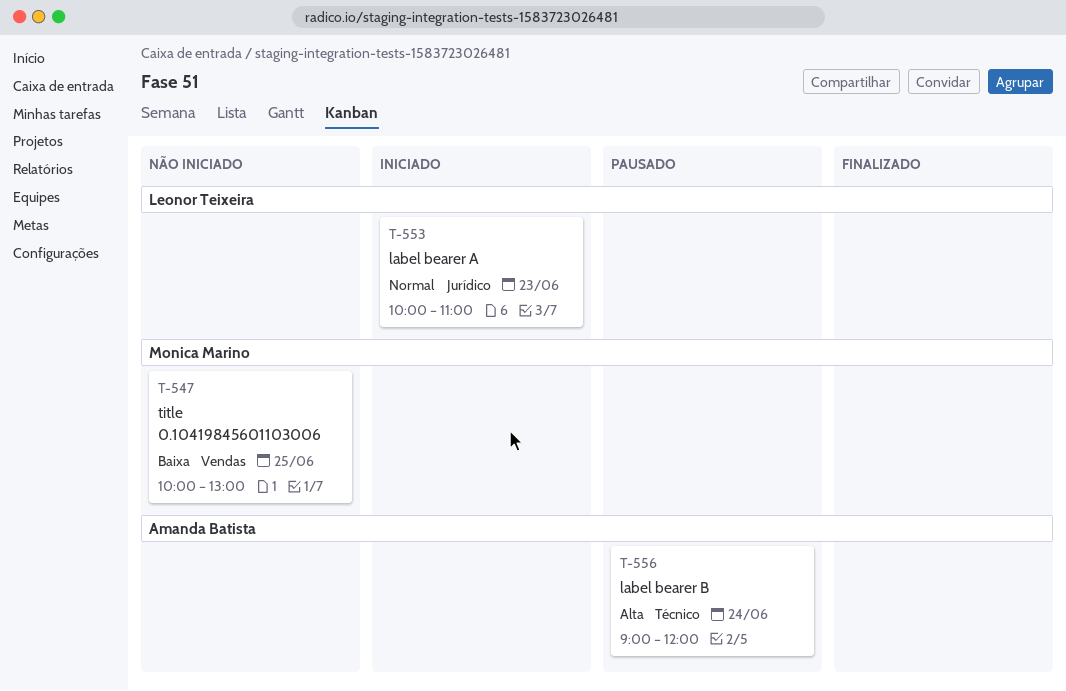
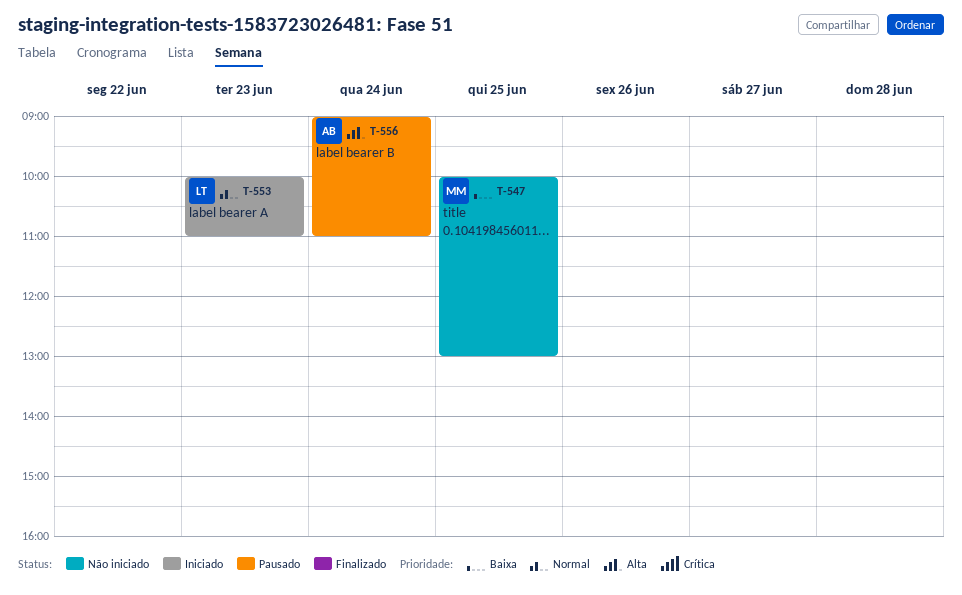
T-556, ends: 12:00 -> 11:00

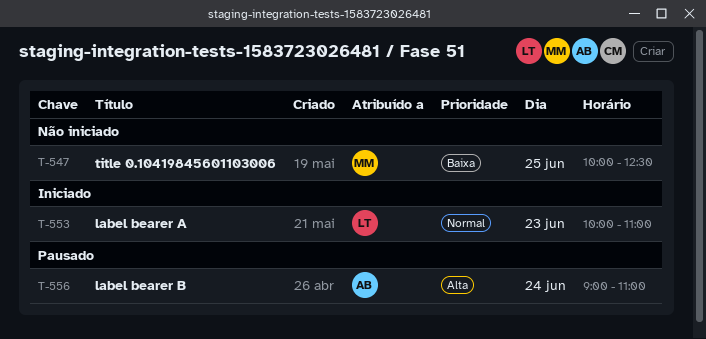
T-547, ends: 13:00 -> 12:30

